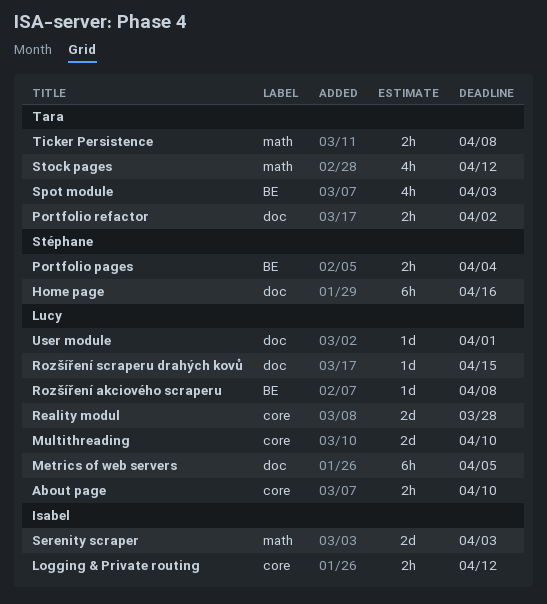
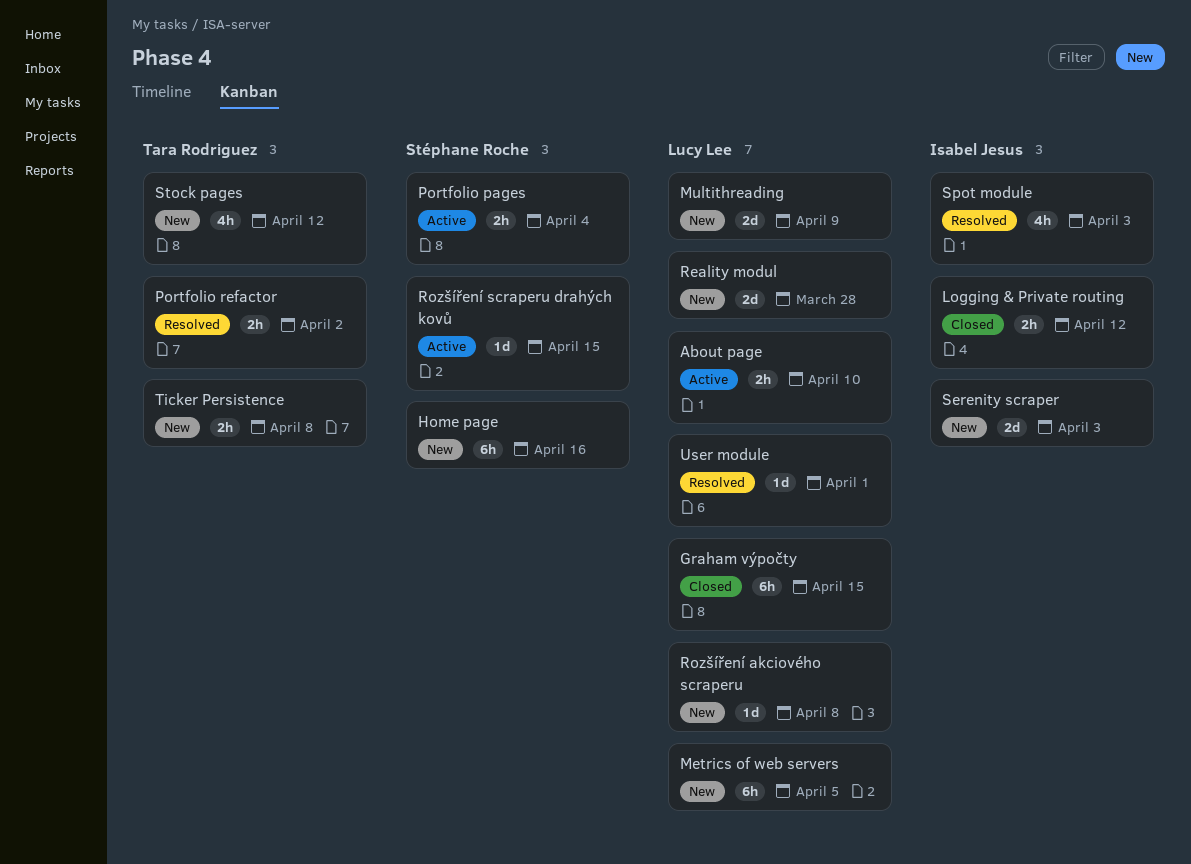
Graham výpočty: none -> present
Multithreading, due: Apr 10 -> Apr 9
Rozšíření scraperu drahých kovů, owner: Lucy Lee -> Stéphane Roche
Spot module, owner: Tara Rodriguez -> Isabel Jesus

